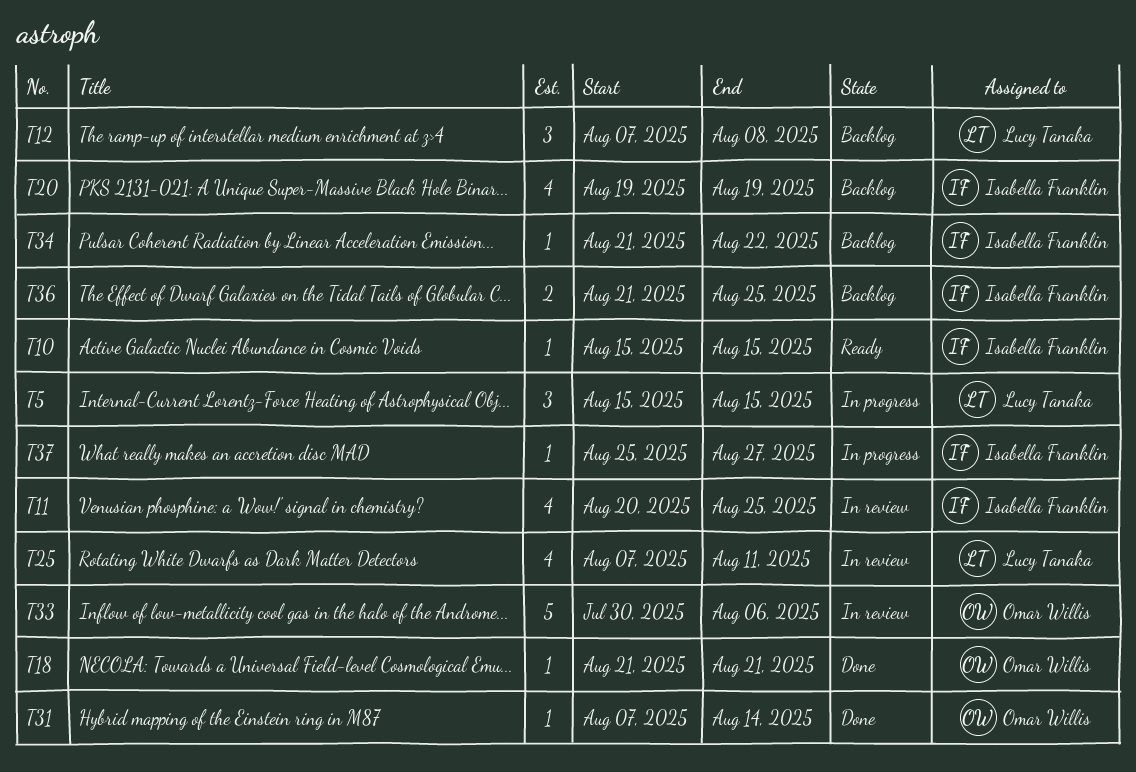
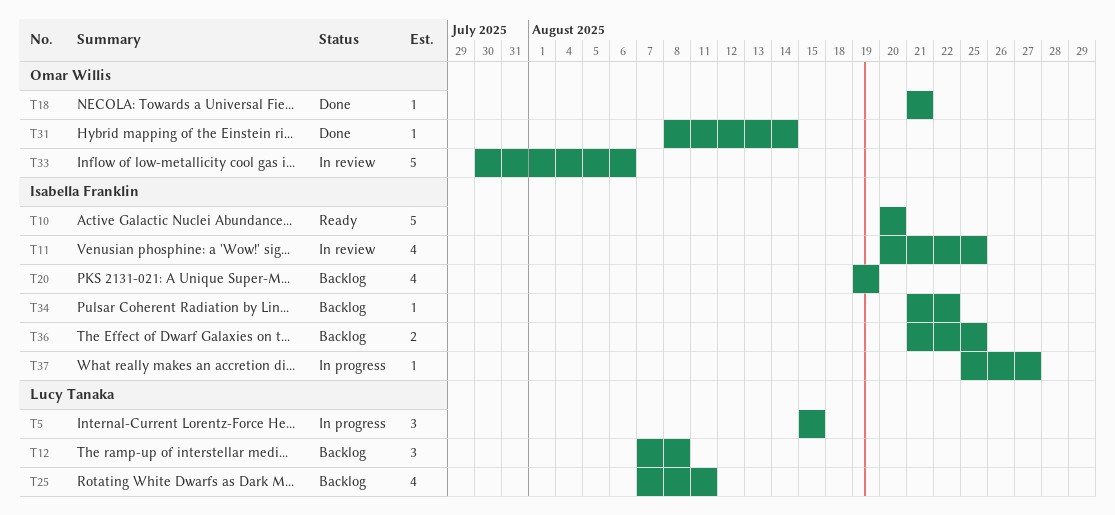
T10, estimate: 1 -> 5
T10, start: Aug 15 -> Aug 20
T10, due: Aug 15 -> Aug 20
T25, status: In review -> Backlog
T31, start: Aug 7 -> Aug 8

